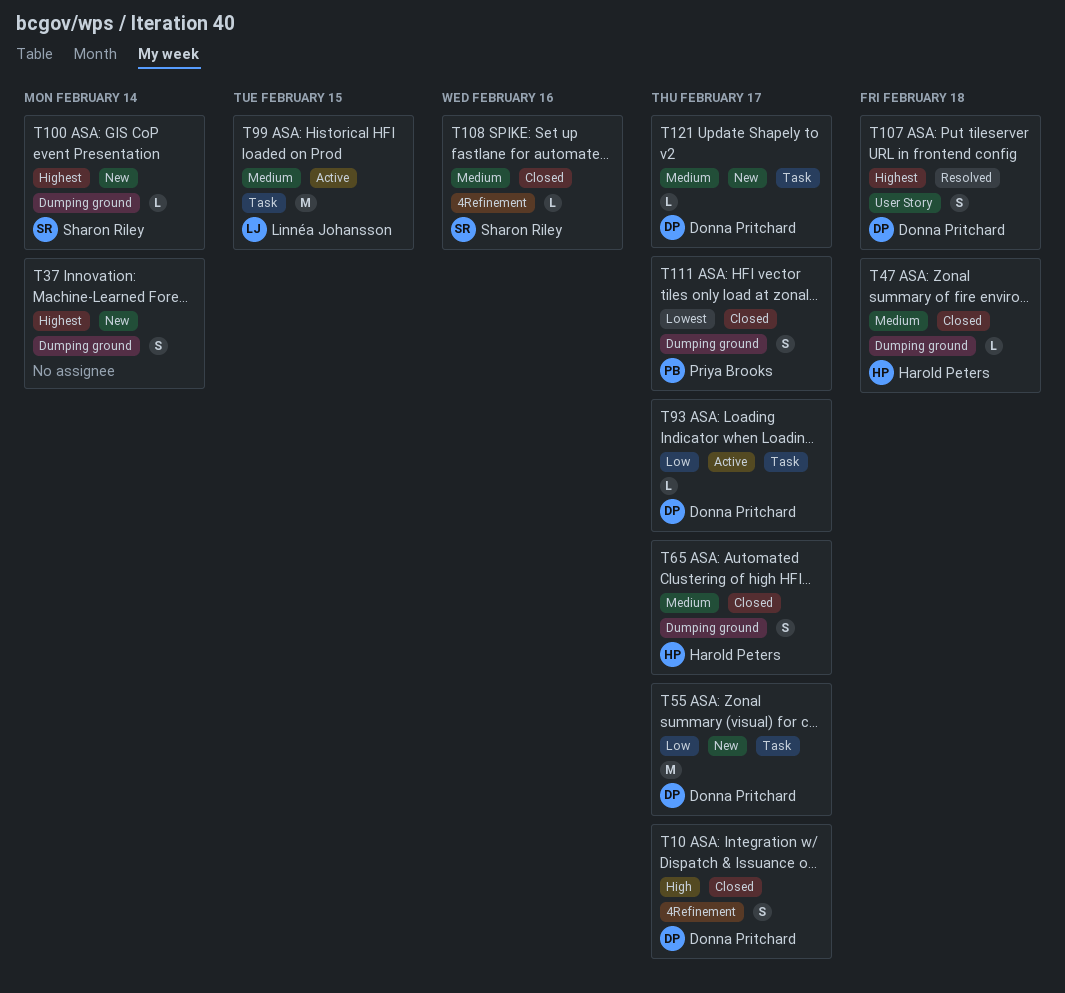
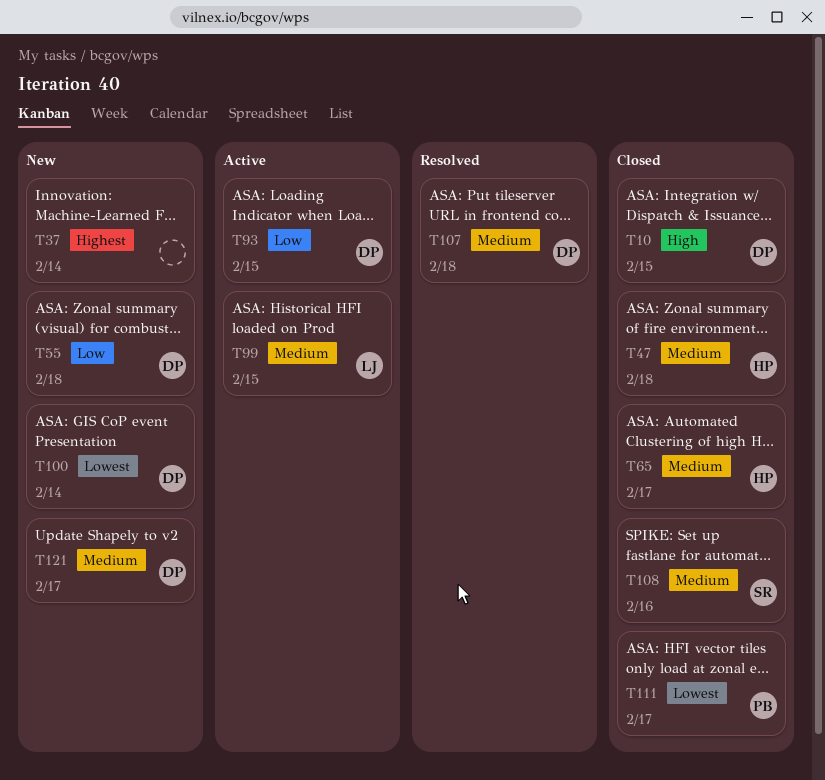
T10, due: Feb 17 -> Feb 15
T55, due: Feb 17 -> Feb 18
T93, due: Feb 17 -> Feb 15
T100, owner: Sharon Riley -> Donna Pritchard
T100, priority: Highest -> Lowest
T107, priority: Highest -> Medium

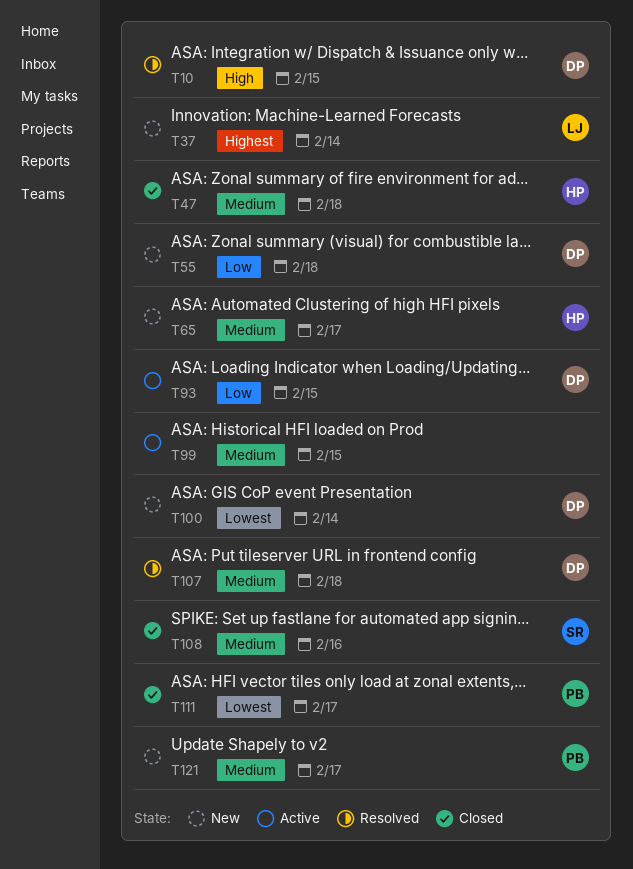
T10, status: Closed -> Resolved
T37, owner: none -> LJ
T65, status: Closed -> New
T99, owner: LJ -> none
T121, owner: DP -> PB

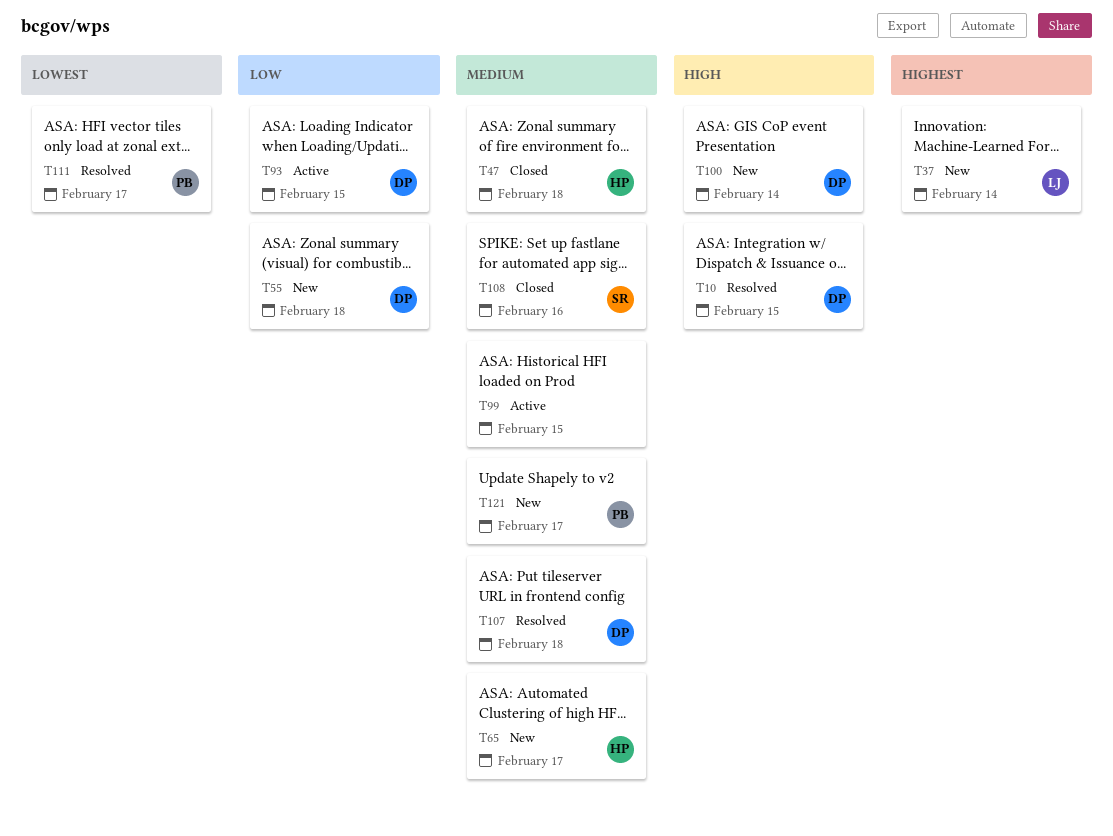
T100, priority: Lowest -> High
T111, status: Closed -> Resolved

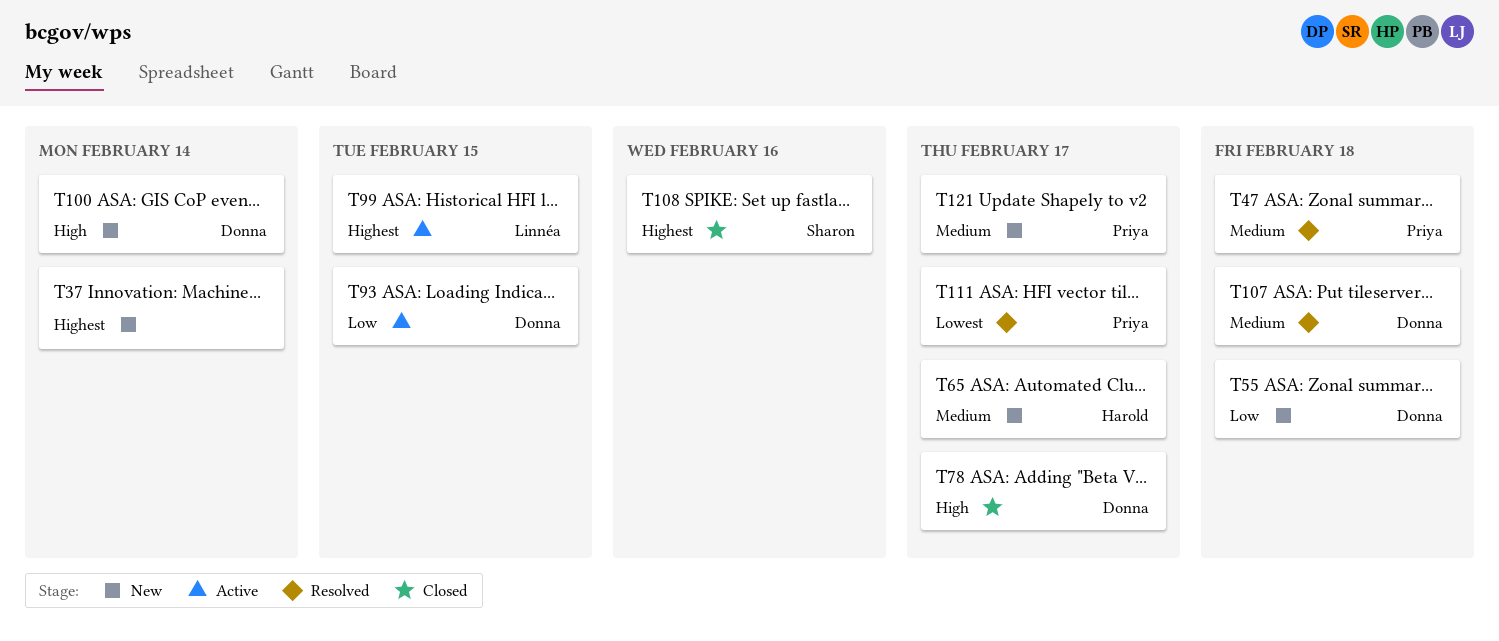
T10: present -> none
T37, owner: Linnéa -> none
T47, status: Closed -> Resolved
T47, owner: Harold -> Priya
T78: none -> present
T99, owner: none -> Linnéa
T99, priority: Medium -> Highest
T108, priority: Medium -> Highest

